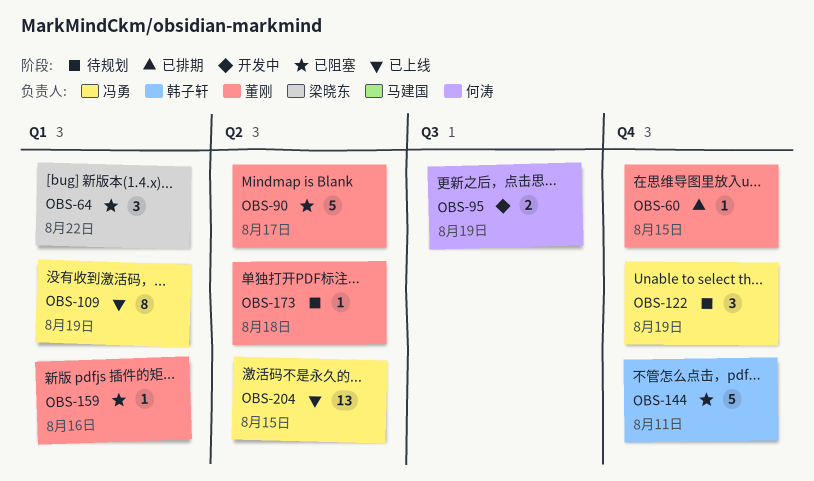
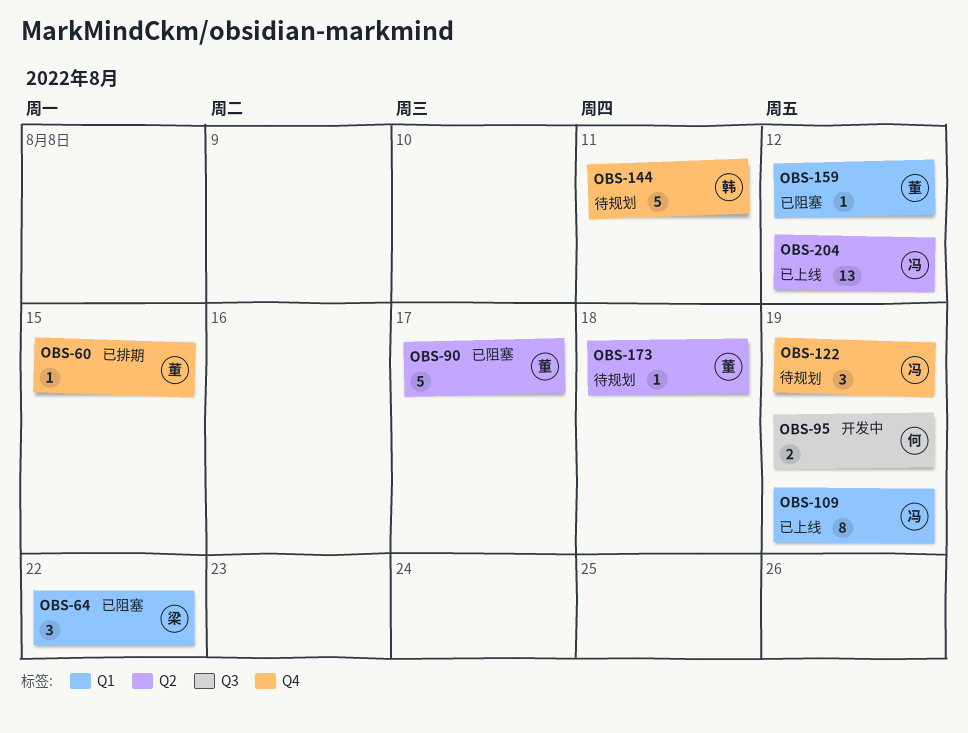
OBS-144, status: 已阻塞 -> 待规划
OBS-159, due: Aug 16 -> Aug 12
OBS-204, due: Aug 15 -> Aug 12

